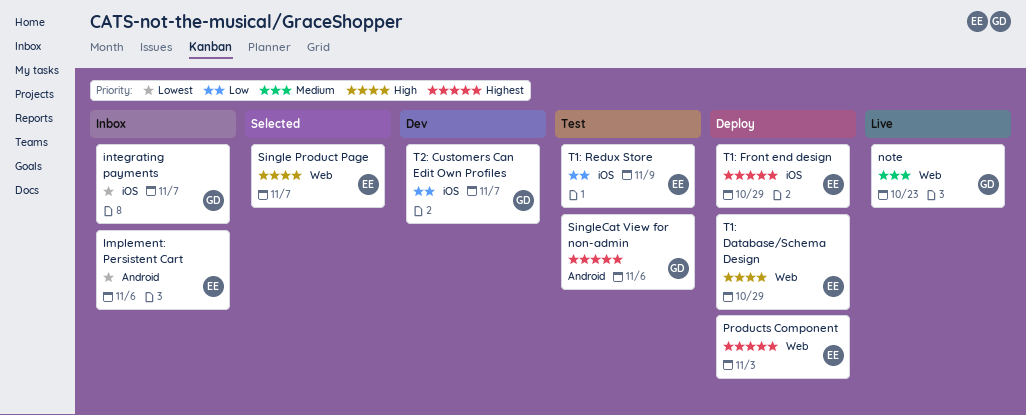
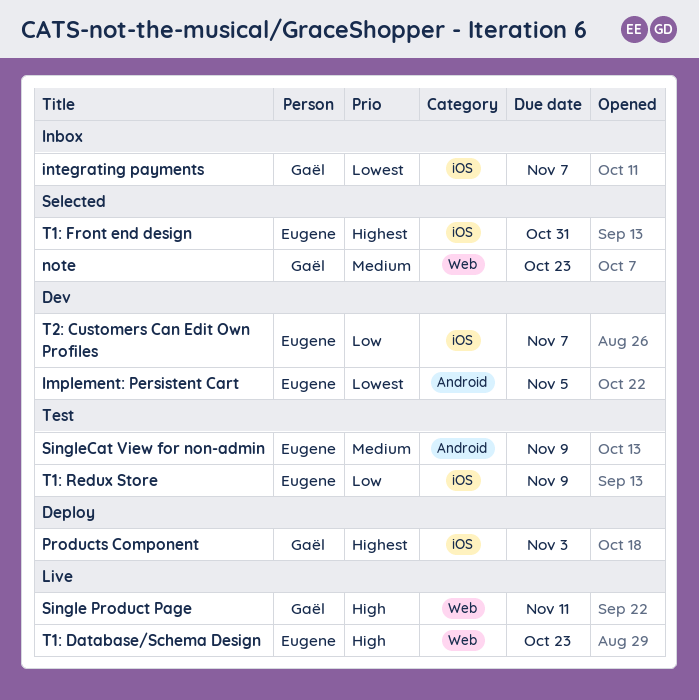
Implement: Persistent Cart, status: Inbox -> Dev
Implement: Persistent Cart, due: Nov 6 -> Nov 5
note, status: Live -> Selected
Products Component, owner: Eugene -> Gaël
Products Component, label: Web -> iOS
Single Product Page, status: Selected -> Live
Single Product Page, owner: Eugene -> Gaël
Single Product Page, due: Nov 7 -> Nov 11
SingleCat View for non-admin, owner: Gaël -> Eugene
SingleCat View for non-admin, priority: Highest -> Medium
SingleCat View for non-admin, due: Nov 6 -> Nov 9
T1: Database/Schema Design, status: Deploy -> Live
T1: Database/Schema Design, due: Oct 29 -> Oct 23
T1: Front end design, status: Deploy -> Selected
T1: Front end design, due: Oct 29 -> Oct 31
T2: Customers Can Edit Own Profiles, owner: Gaël -> Eugene

